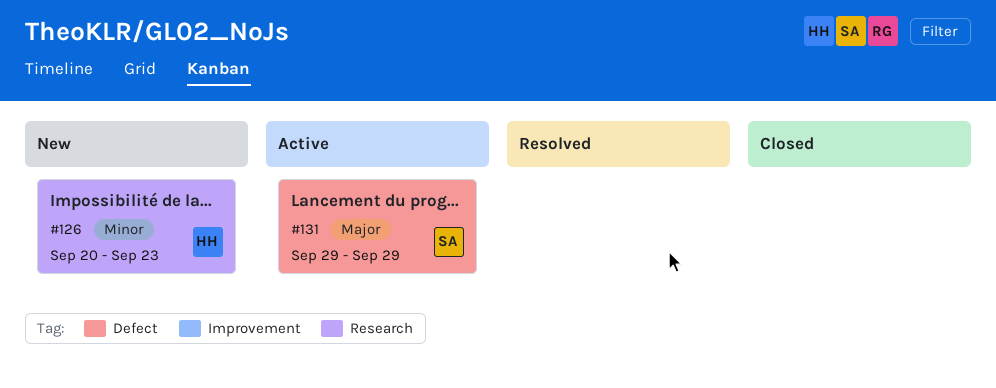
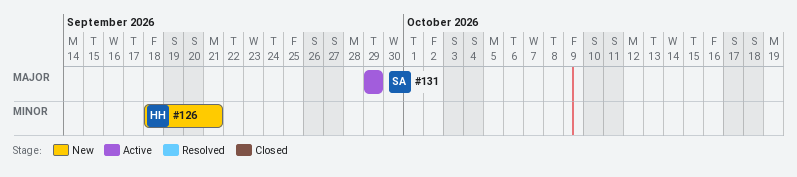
#126, start: Sep 20 -> Sep 18
#126, due: Sep 23 -> Sep 21

